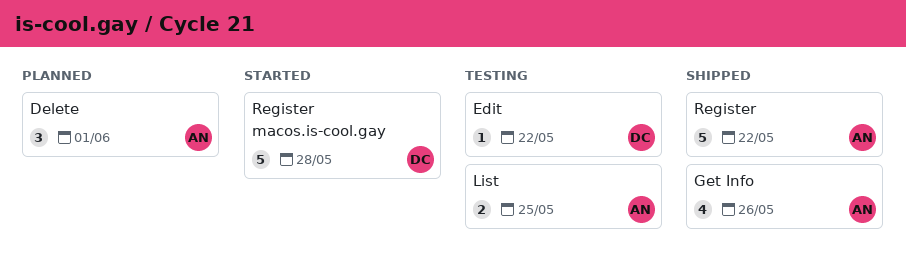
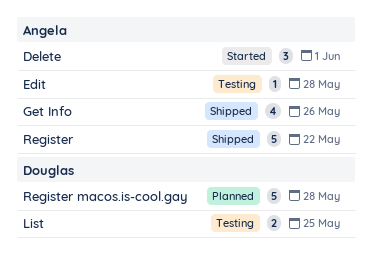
Delete, status: Planned -> Started
Edit, owner: Douglas -> Angela
Edit, due: May 22 -> May 28
List, owner: Angela -> Douglas
Register macos.is-cool.gay, status: Started -> Planned

